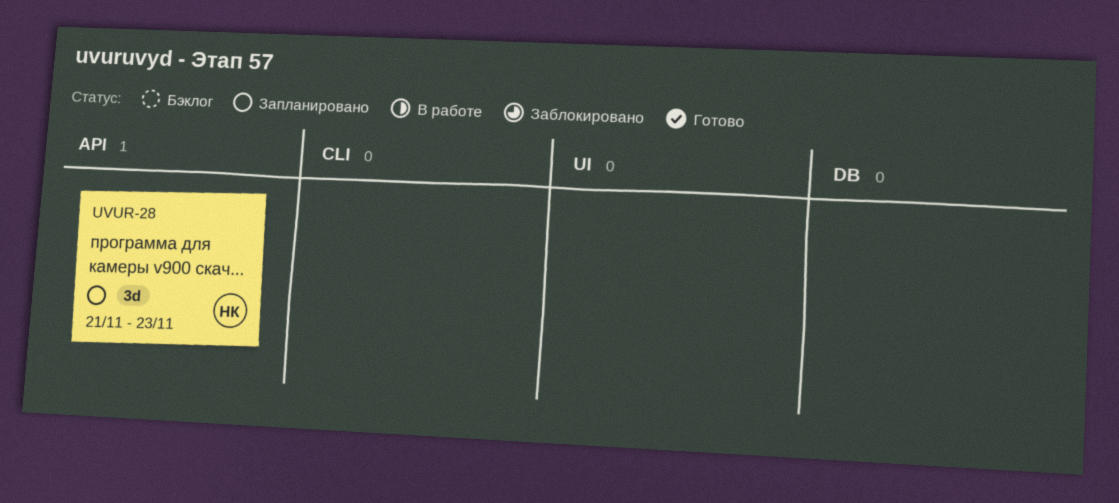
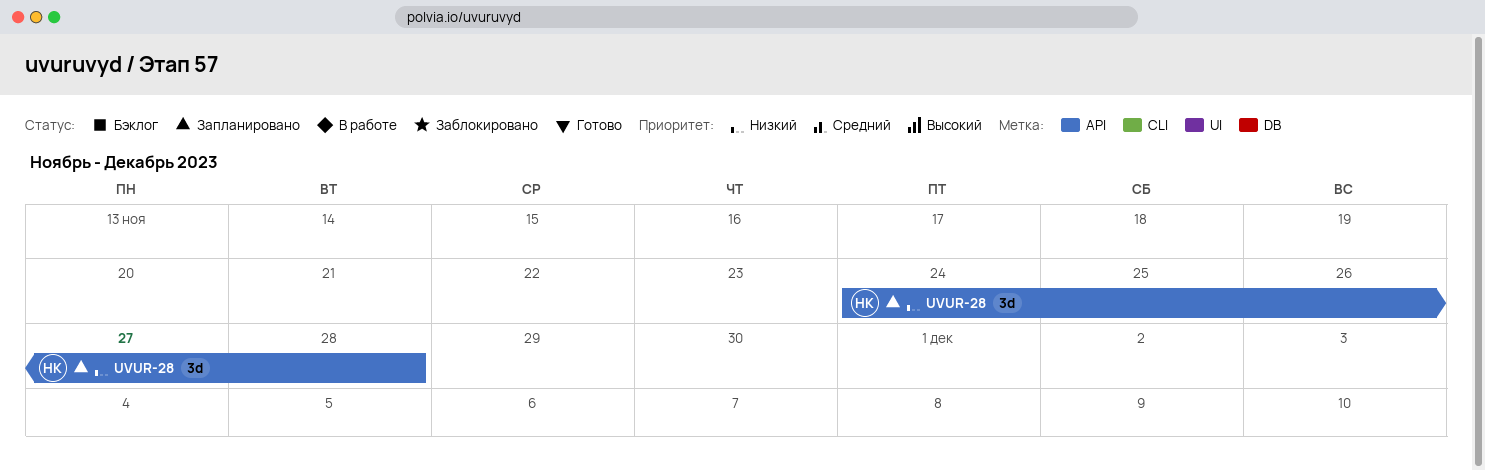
UVUR-28, start: Nov 21 -> Nov 24
UVUR-28, due: Nov 23 -> Nov 28

